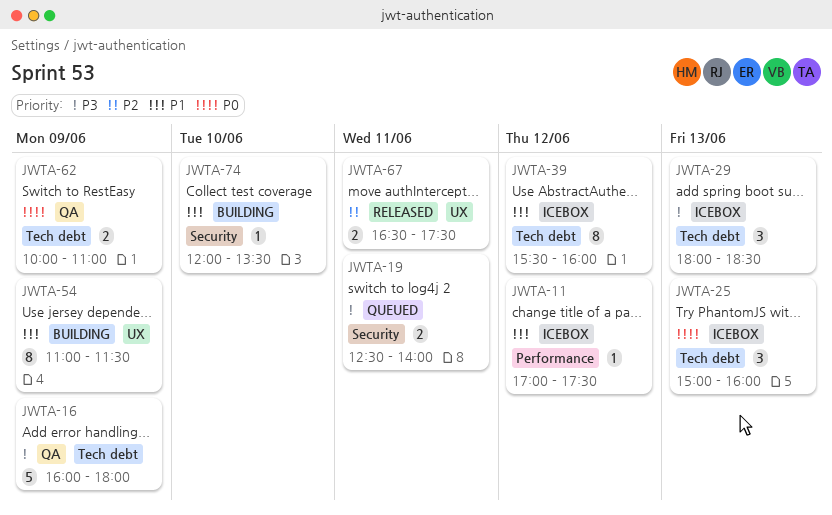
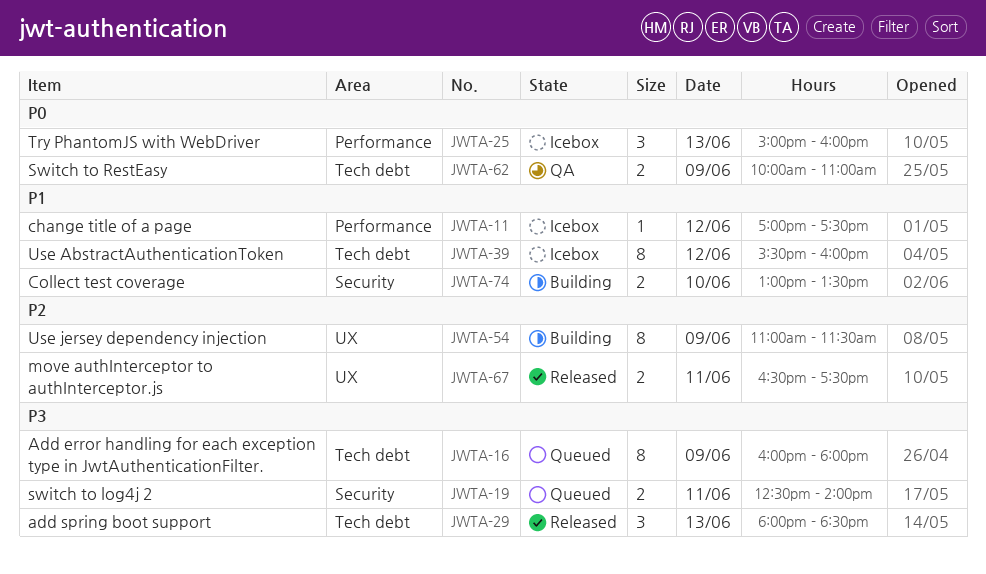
JWTA-16, status: QA -> Queued
JWTA-16, estimate: 5 -> 8
JWTA-25, label: Tech debt -> Performance
JWTA-29, status: Icebox -> Released
JWTA-54, priority: P1 -> P2
JWTA-74, estimate: 1 -> 2
JWTA-74, begins: 12:00 -> 13:00

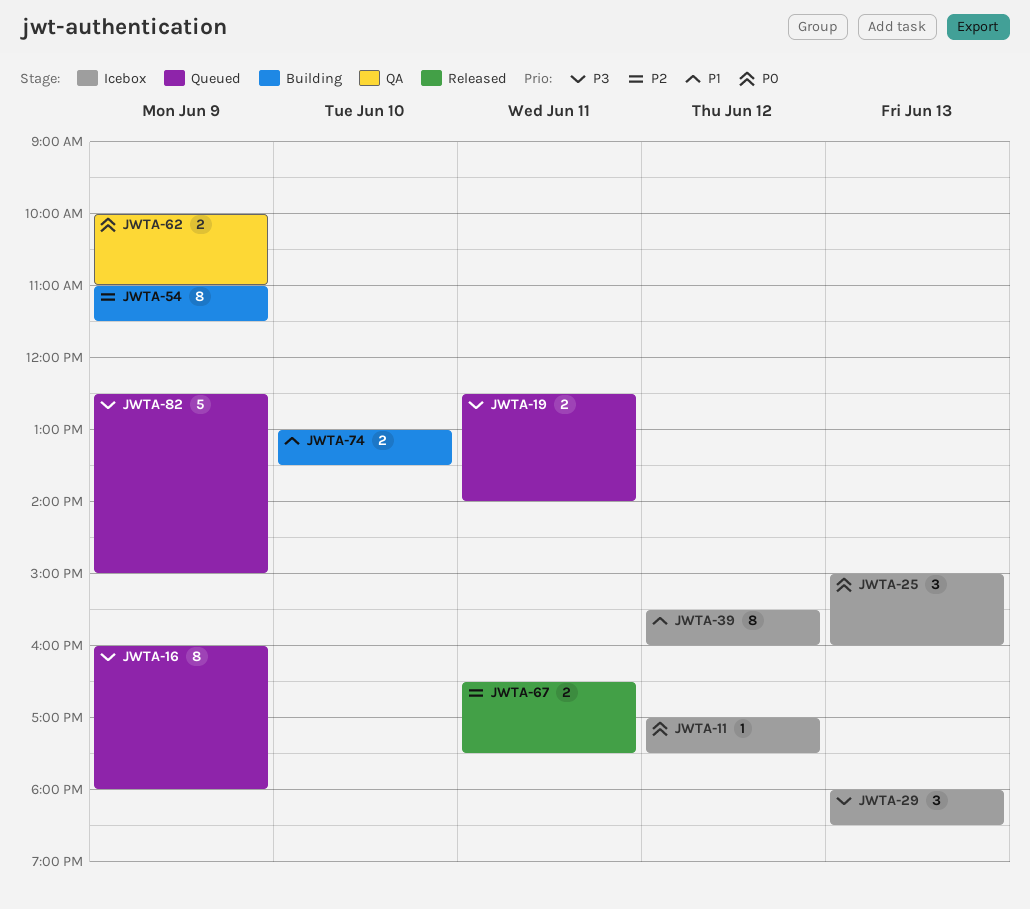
JWTA-11, priority: P1 -> P0
JWTA-29, status: Released -> Icebox
JWTA-82: none -> present

